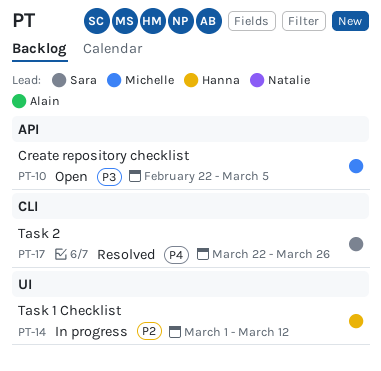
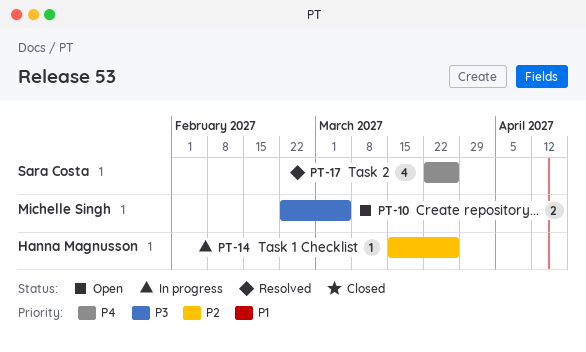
PT-14, start: Mar 1 -> Mar 15
PT-14, due: Mar 12 -> Mar 26

